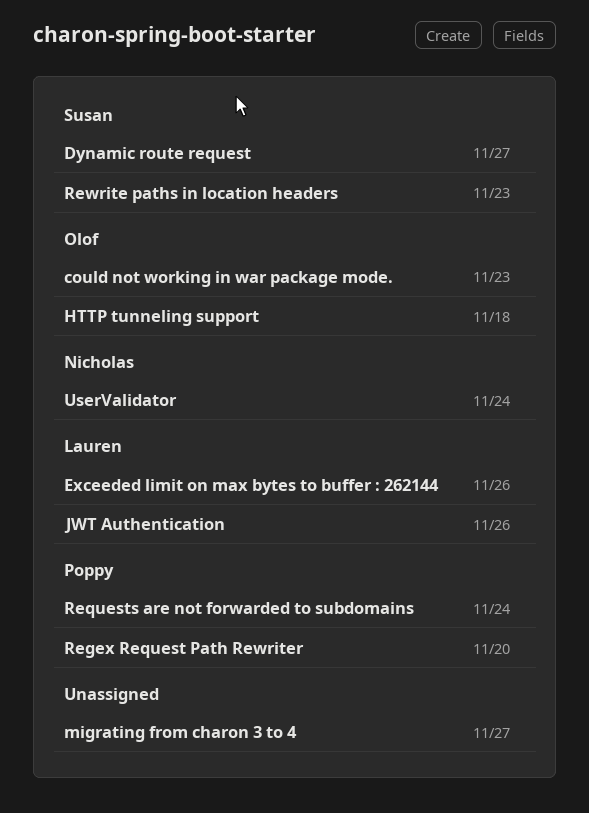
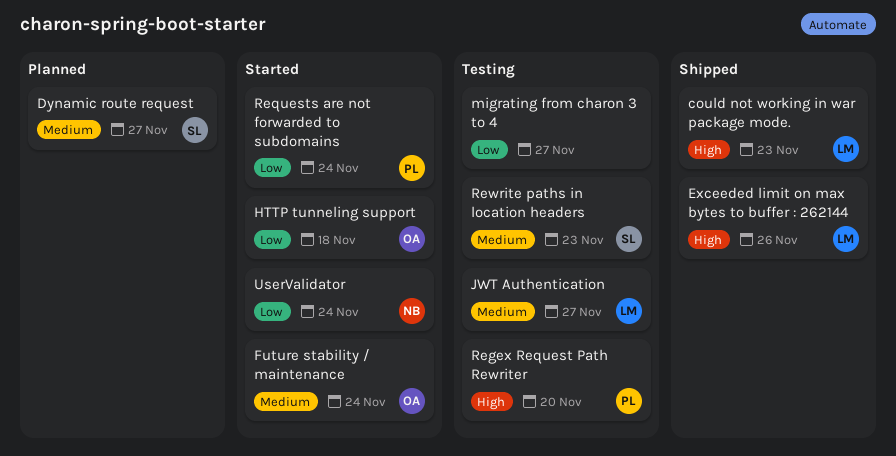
could not working in war package mode., owner: Olof -> Lauren
Future stability / maintenance: none -> present
JWT Authentication, due: Nov 26 -> Nov 27

